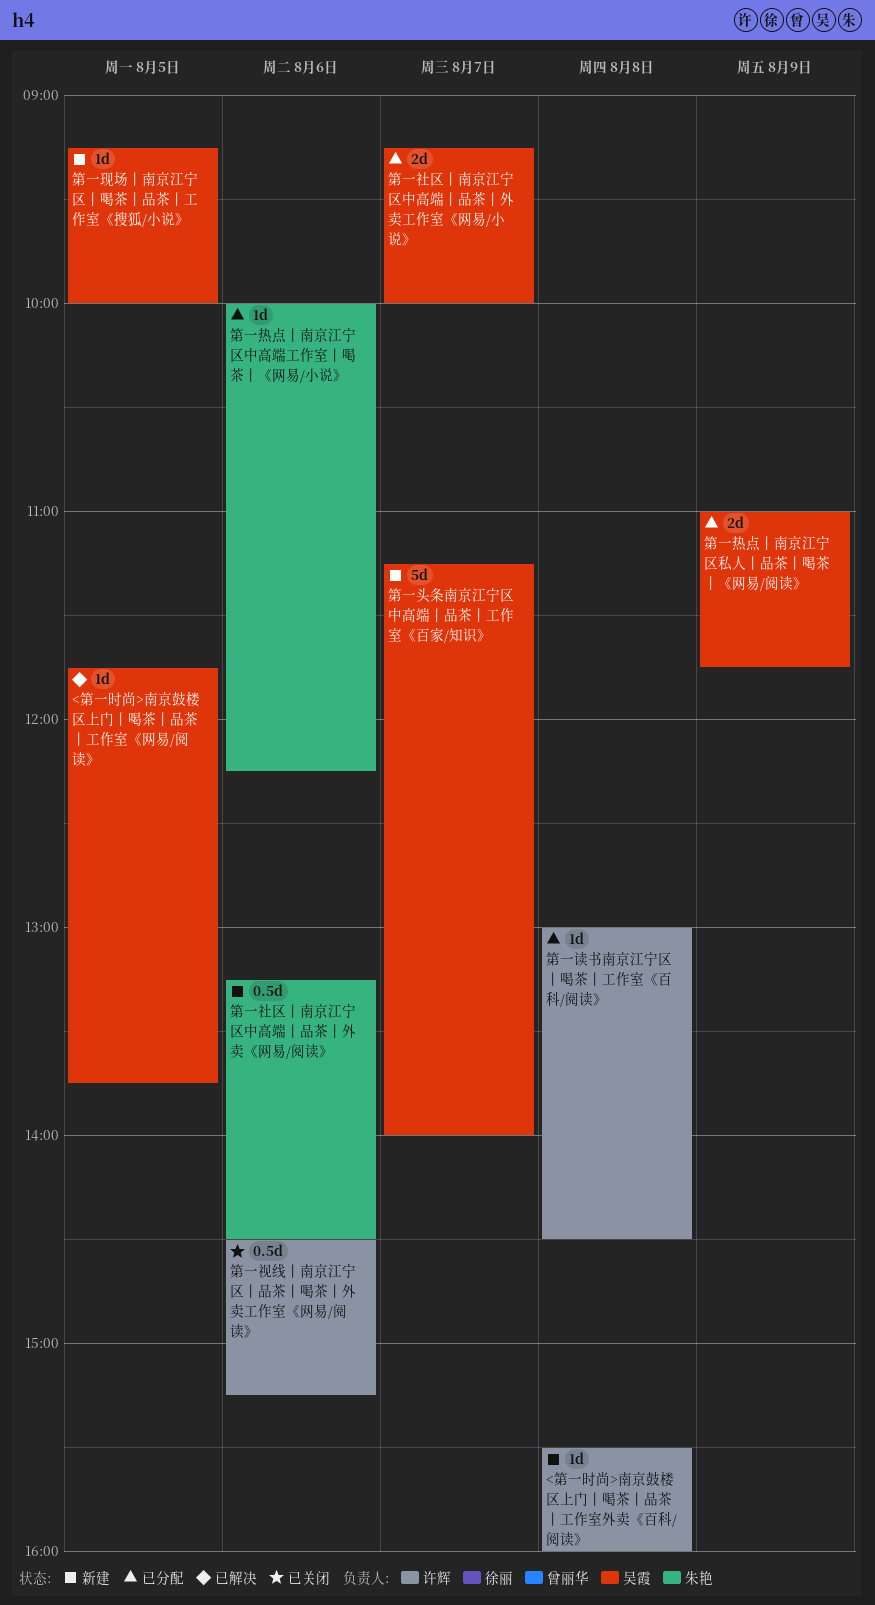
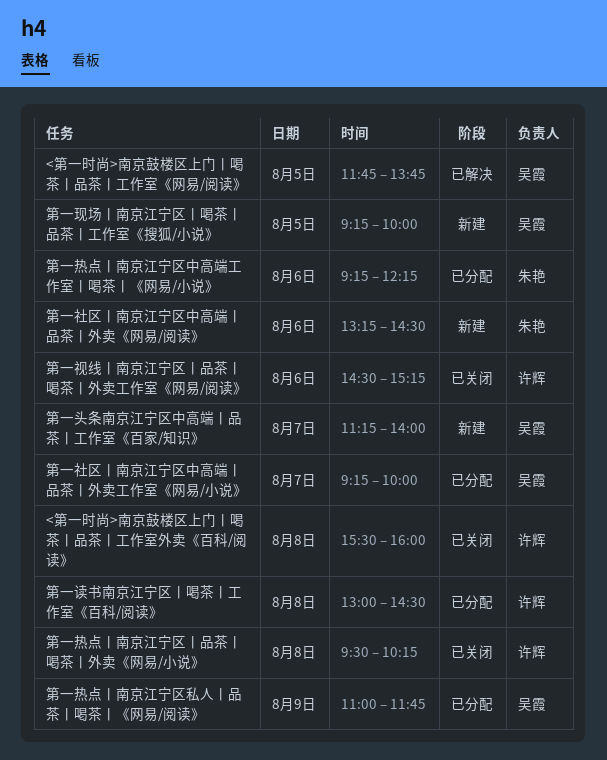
<第一时尚>南京鼓楼区上门丨喝茶丨品茶丨工作室外卖《百科/阅读》, status: 新建 -> 已关闭
第一热点丨南京江宁区丨品茶丨喝茶丨外卖《网易/小说》: none -> present
第一热点丨南京江宁区中高端工作室丨喝茶丨《网易/小说》, begins: 10:00 -> 09:15

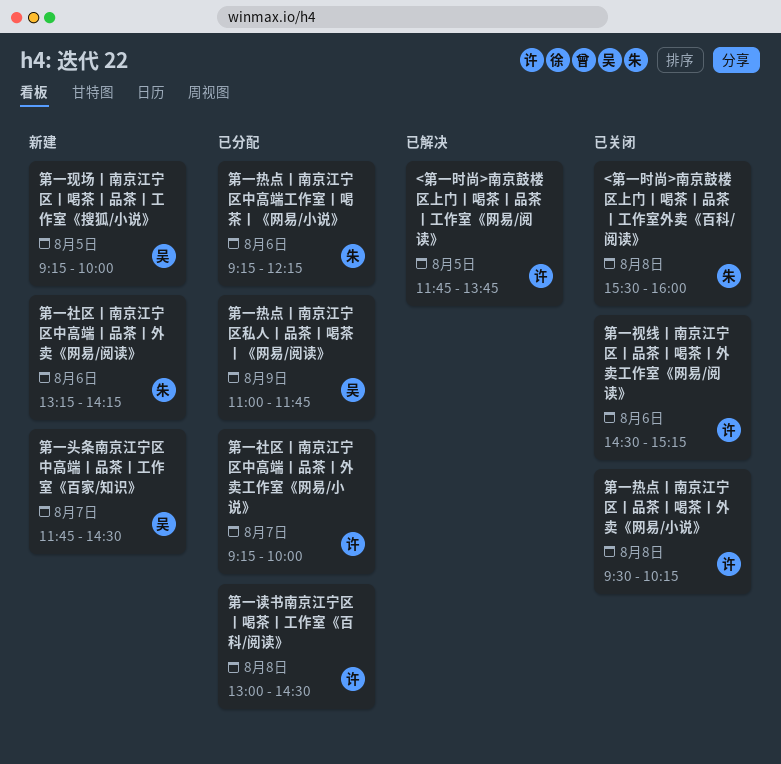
<第一时尚>南京鼓楼区上门丨喝茶丨品茶丨工作室《网易/阅读》, owner: 吴霞 -> 许辉
<第一时尚>南京鼓楼区上门丨喝茶丨品茶丨工作室外卖《百科/阅读》, owner: 许辉 -> 朱艳
第一头条南京江宁区中高端丨品茶丨工作室《百家/知识》, begins: 11:15 -> 11:45
第一头条南京江宁区中高端丨品茶丨工作室《百家/知识》, ends: 14:00 -> 14:30
第一社区丨南京江宁区中高端丨品茶丨外卖《网易/阅读》, ends: 14:30 -> 14:15
第一社区丨南京江宁区中高端丨品茶丨外卖工作室《网易/小说》, owner: 吴霞 -> 许辉

